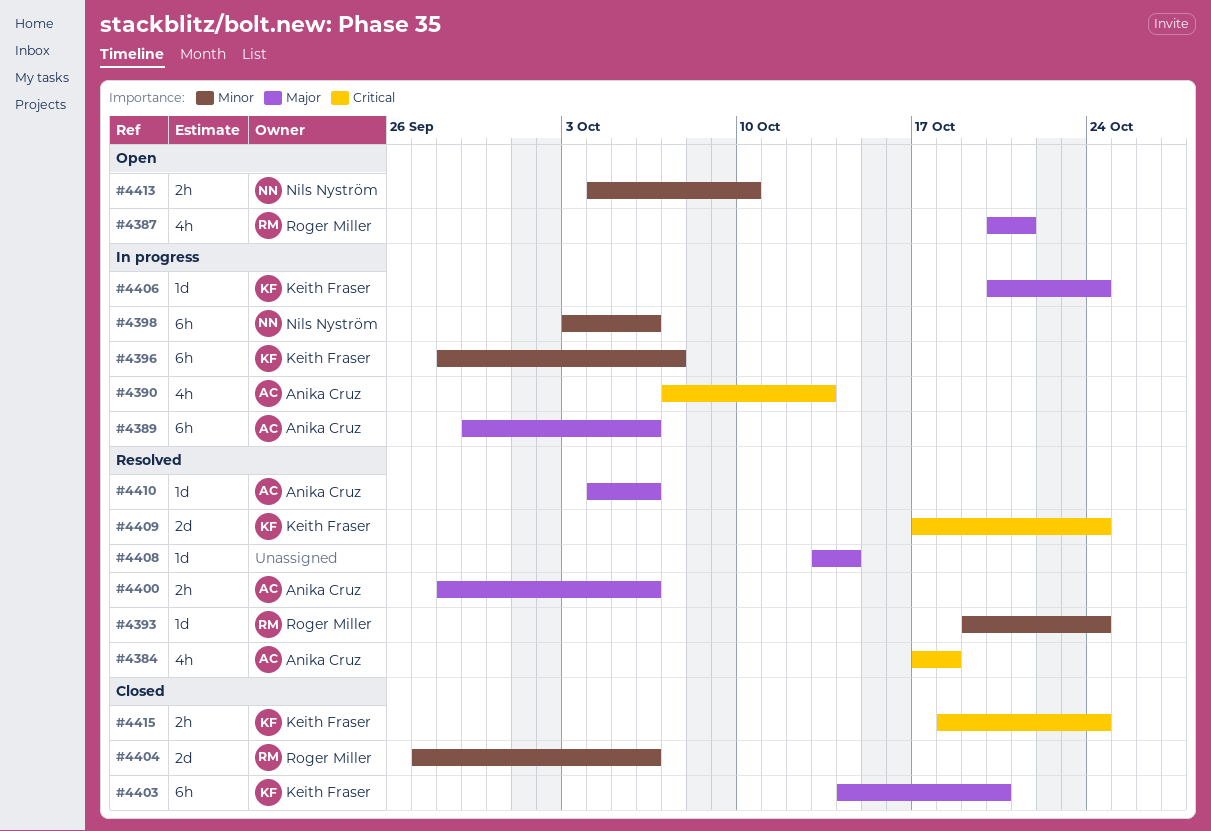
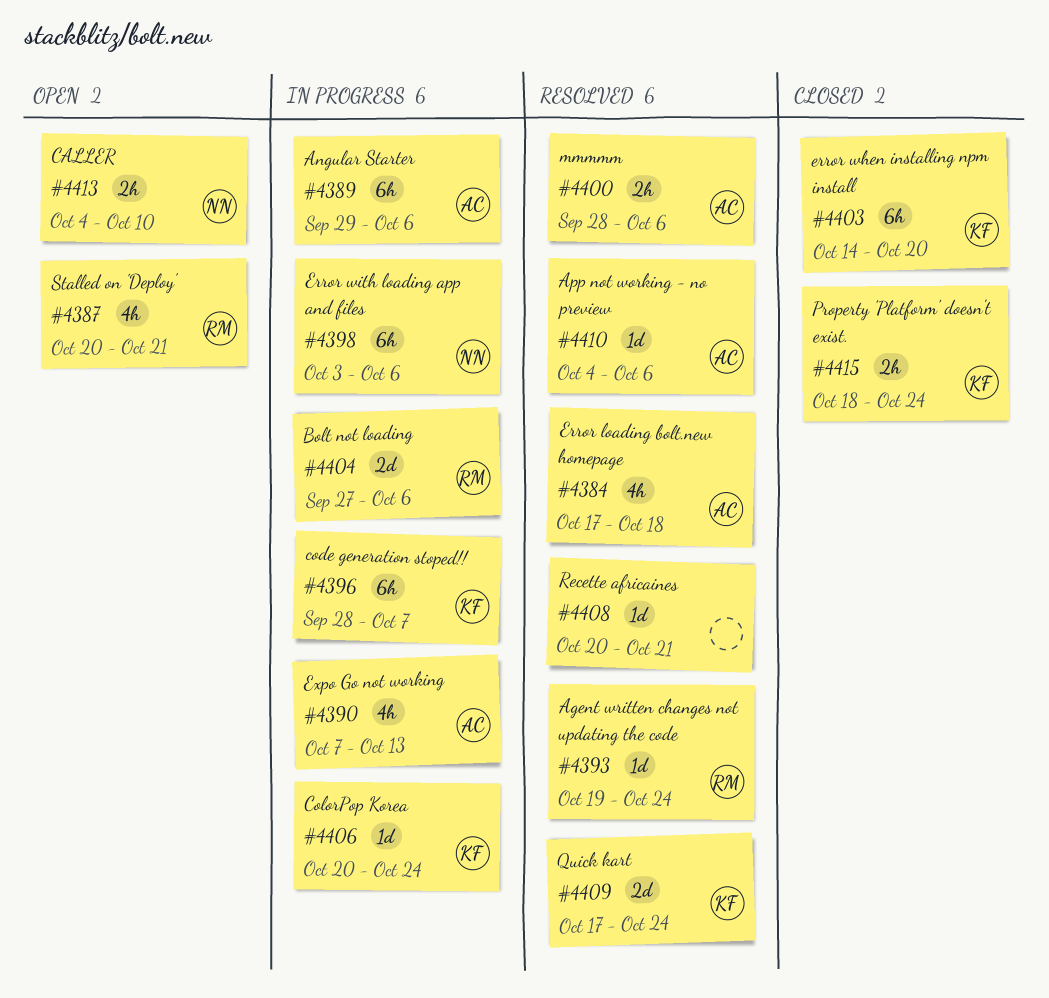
#4404, status: Closed -> In progress
#4408, start: Oct 13 -> Oct 20
#4408, due: Oct 14 -> Oct 21

